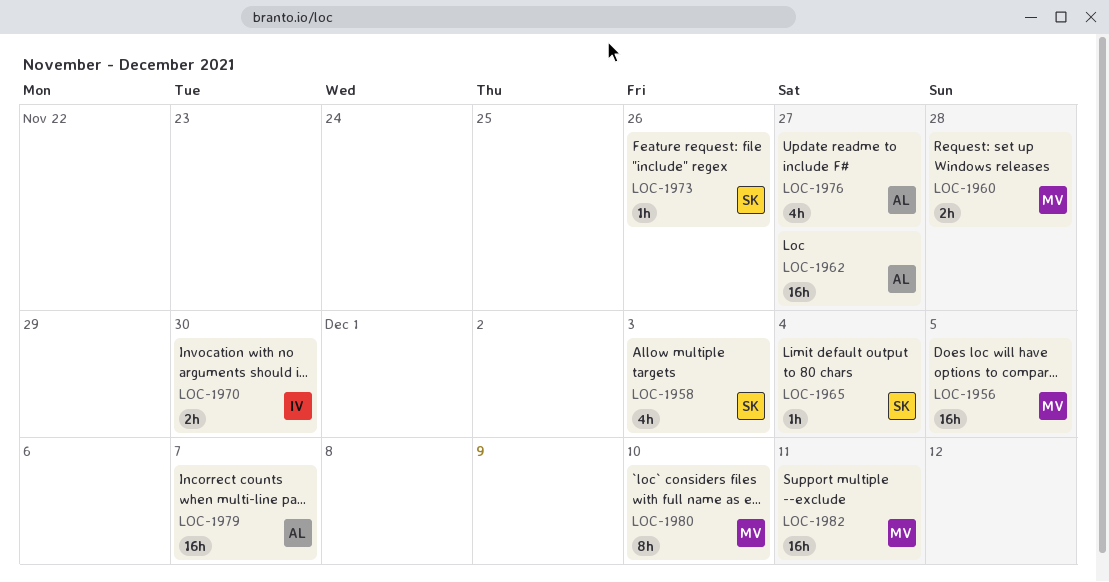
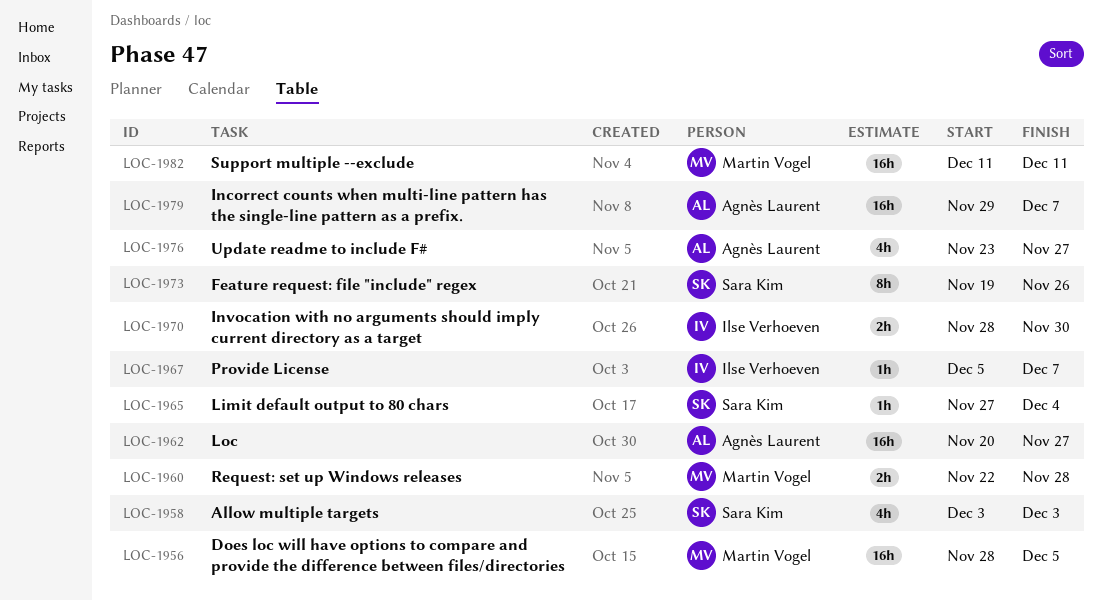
LOC-1967: none -> present
LOC-1973, estimate: 1h -> 8h
LOC-1980: present -> none

